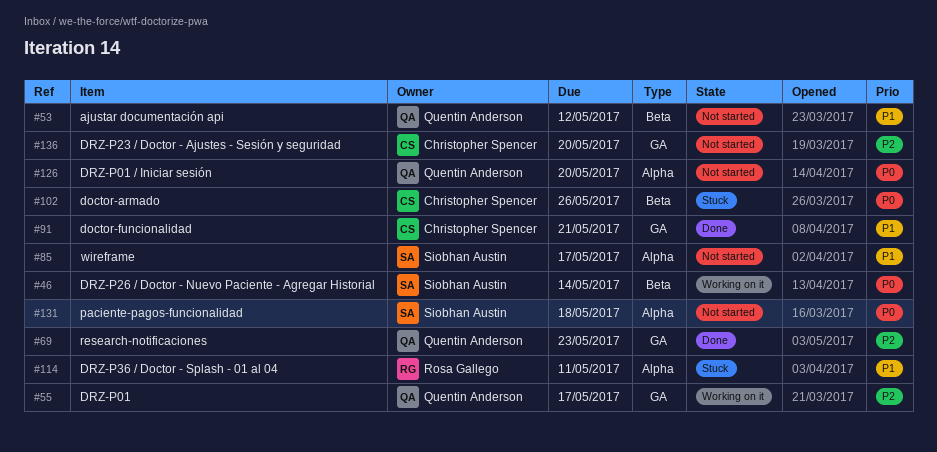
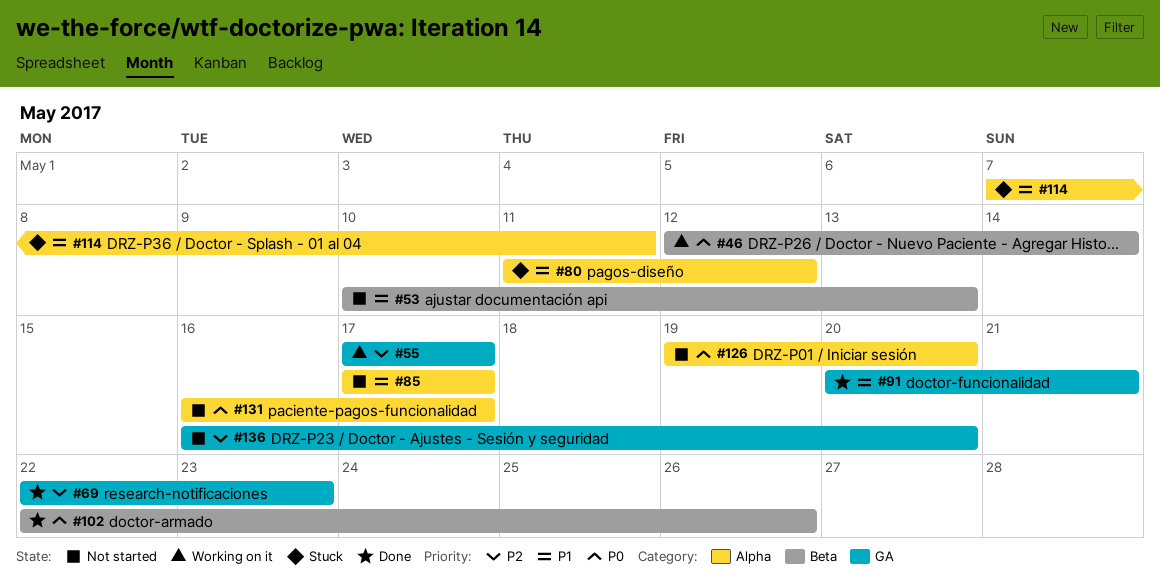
#53, due: May 12 -> May 13
#80: none -> present
#102, status: Stuck -> Done
#131, due: May 18 -> May 17

